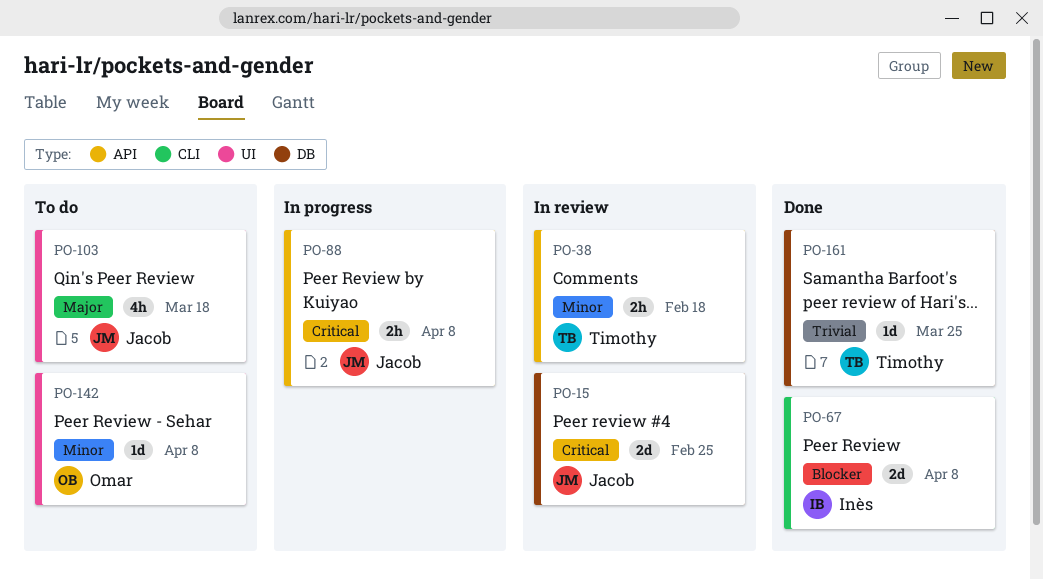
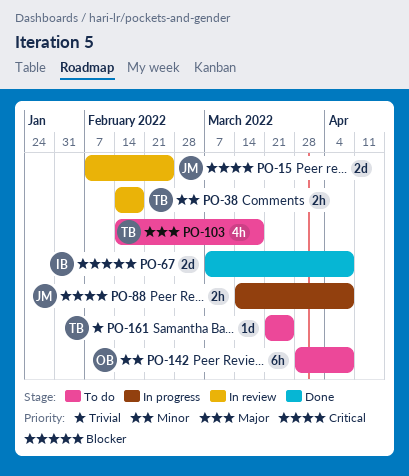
PO-103, owner: Jacob -> Timothy
PO-142, estimate: 1d -> 6h
PO-161, status: Done -> To do

